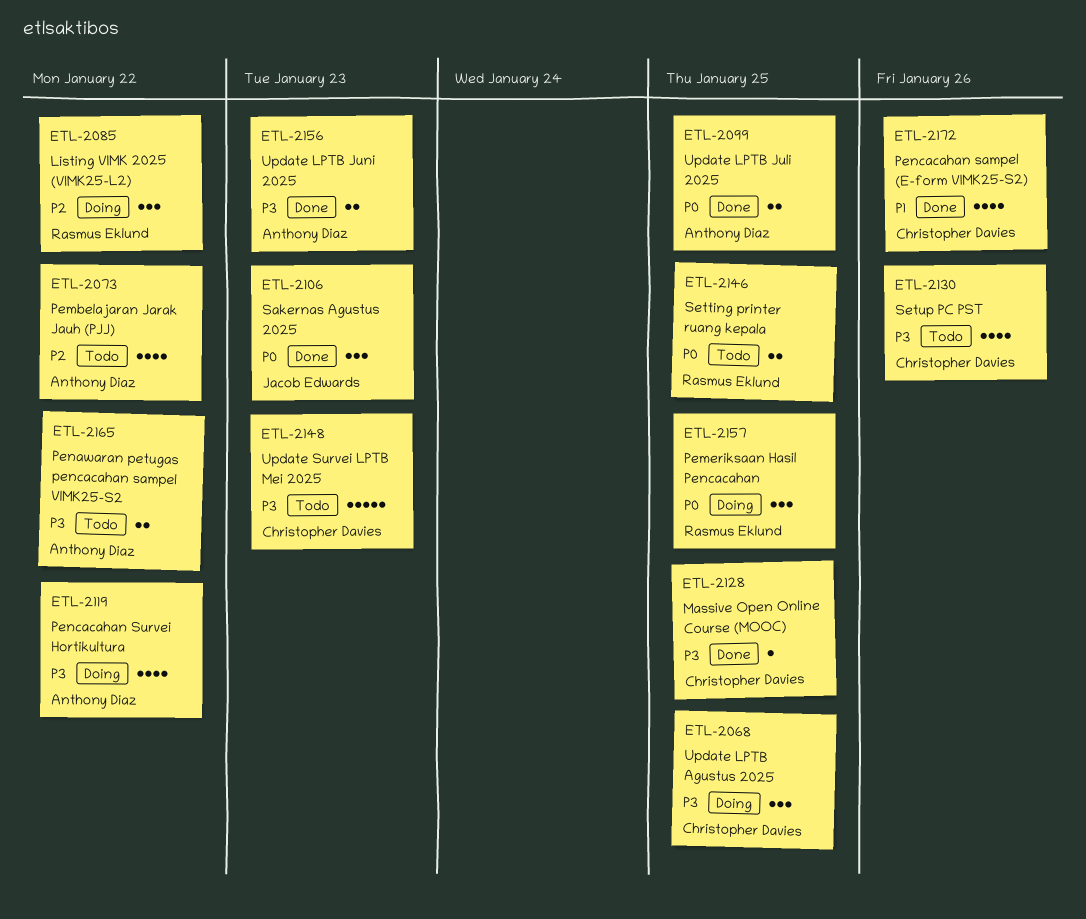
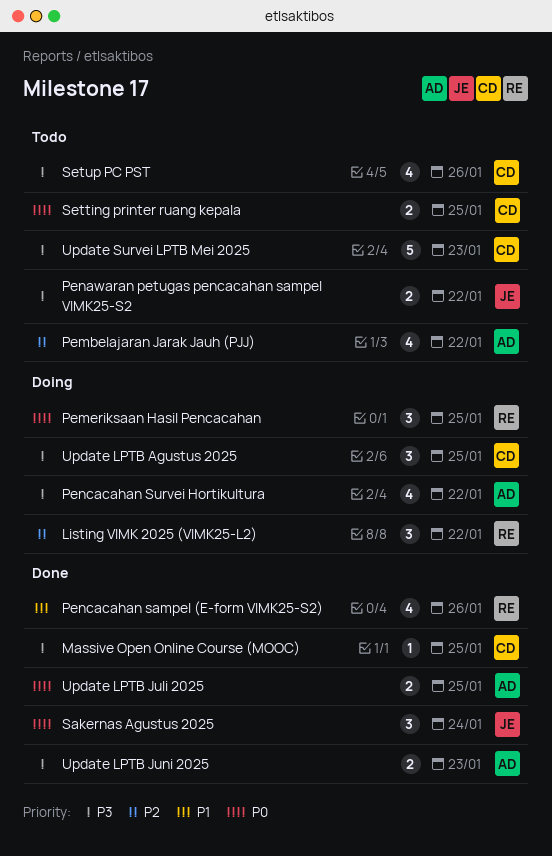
Penawaran petugas pencacahan sampel VIMK25-S2, owner: Anthony Diaz -> Jacob Edwards
Pencacahan sampel (E-form VIMK25-S2), owner: Christopher Davies -> Rasmus Eklund
Sakernas Agustus 2025, due: Jan 23 -> Jan 24
Setting printer ruang kepala, owner: Rasmus Eklund -> Christopher Davies

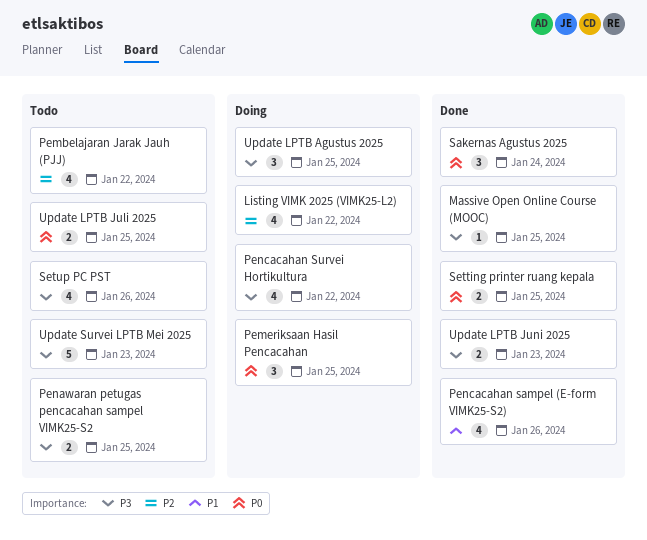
Listing VIMK 2025 (VIMK25-L2), estimate: 3 -> 4
Penawaran petugas pencacahan sampel VIMK25-S2, due: Jan 22 -> Jan 25
Setting printer ruang kepala, status: Todo -> Done
Update LPTB Juli 2025, status: Done -> Todo

